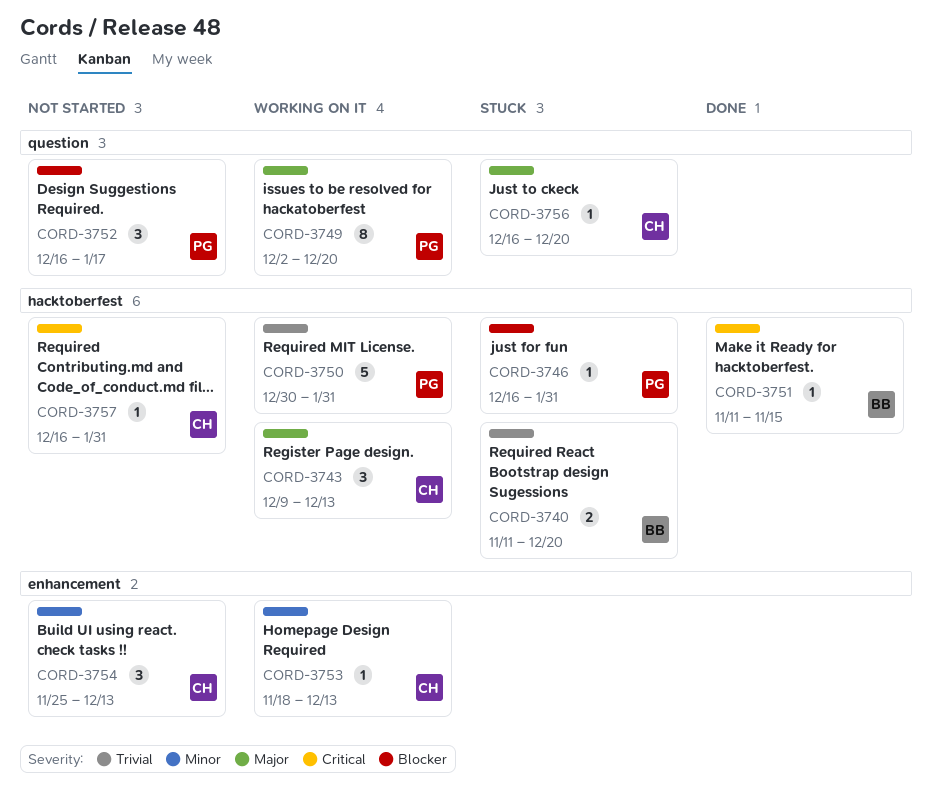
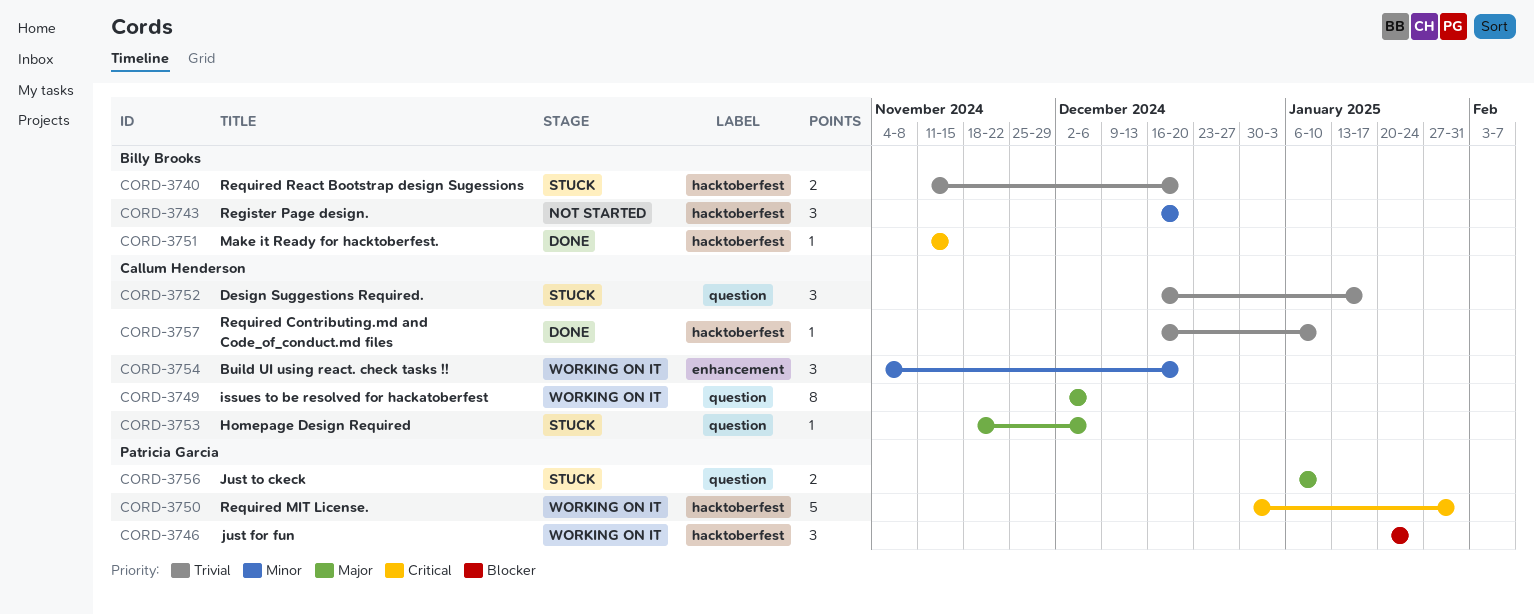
CORD-3743, status: Working on it -> Not started
CORD-3743, owner: Callum Henderson -> Billy Brooks
CORD-3743, priority: Major -> Minor
CORD-3743, start: Dec 9 -> Dec 16
CORD-3743, due: Dec 13 -> Dec 20
CORD-3746, status: Stuck -> Working on it
CORD-3746, estimate: 1 -> 3
CORD-3746, start: Dec 16 -> Jan 20
CORD-3746, due: Jan 31 -> Jan 24
CORD-3749, owner: Patricia Garcia -> Callum Henderson
CORD-3749, due: Dec 20 -> Dec 6
CORD-3750, priority: Trivial -> Critical
CORD-3752, status: Not started -> Stuck
CORD-3752, owner: Patricia Garcia -> Callum Henderson
CORD-3752, priority: Blocker -> Trivial
CORD-3753, status: Working on it -> Stuck
CORD-3753, priority: Minor -> Major
CORD-3753, label: enhancement -> question
CORD-3753, due: Dec 13 -> Dec 6
CORD-3754, status: Not started -> Working on it
CORD-3754, start: Nov 25 -> Nov 4
CORD-3754, due: Dec 13 -> Dec 20
CORD-3756, owner: Callum Henderson -> Patricia Garcia
CORD-3756, estimate: 1 -> 2
CORD-3756, start: Dec 16 -> Jan 6
CORD-3756, due: Dec 20 -> Jan 10
CORD-3757, status: Not started -> Done
CORD-3757, priority: Critical -> Trivial
CORD-3757, due: Jan 31 -> Jan 10

